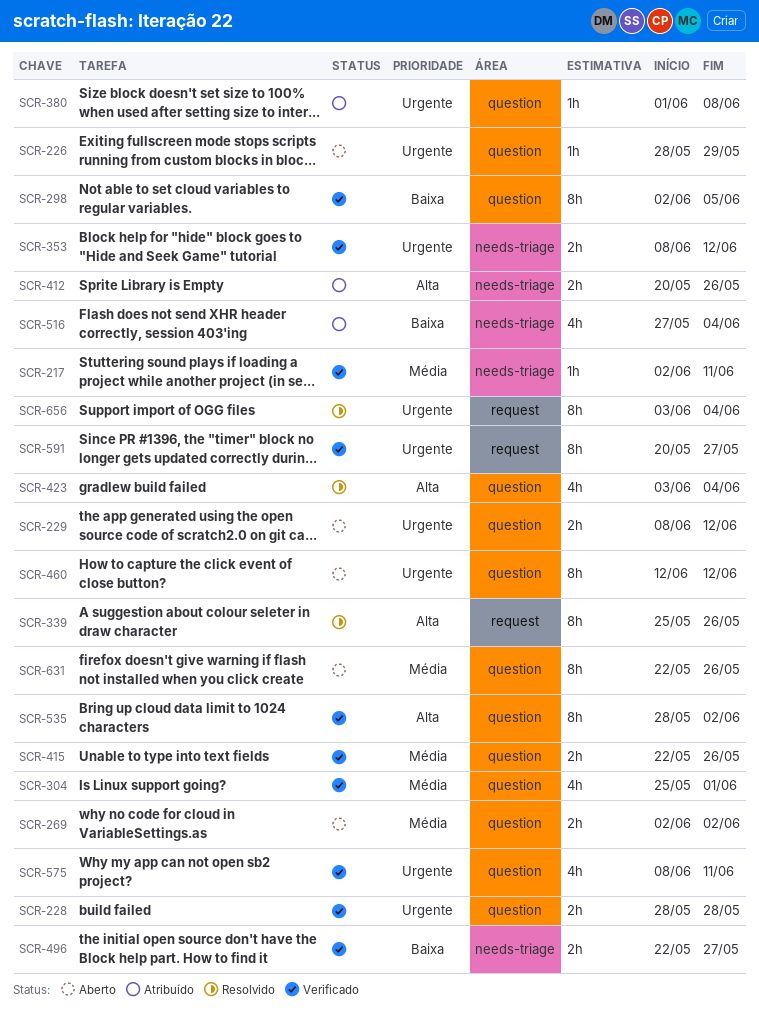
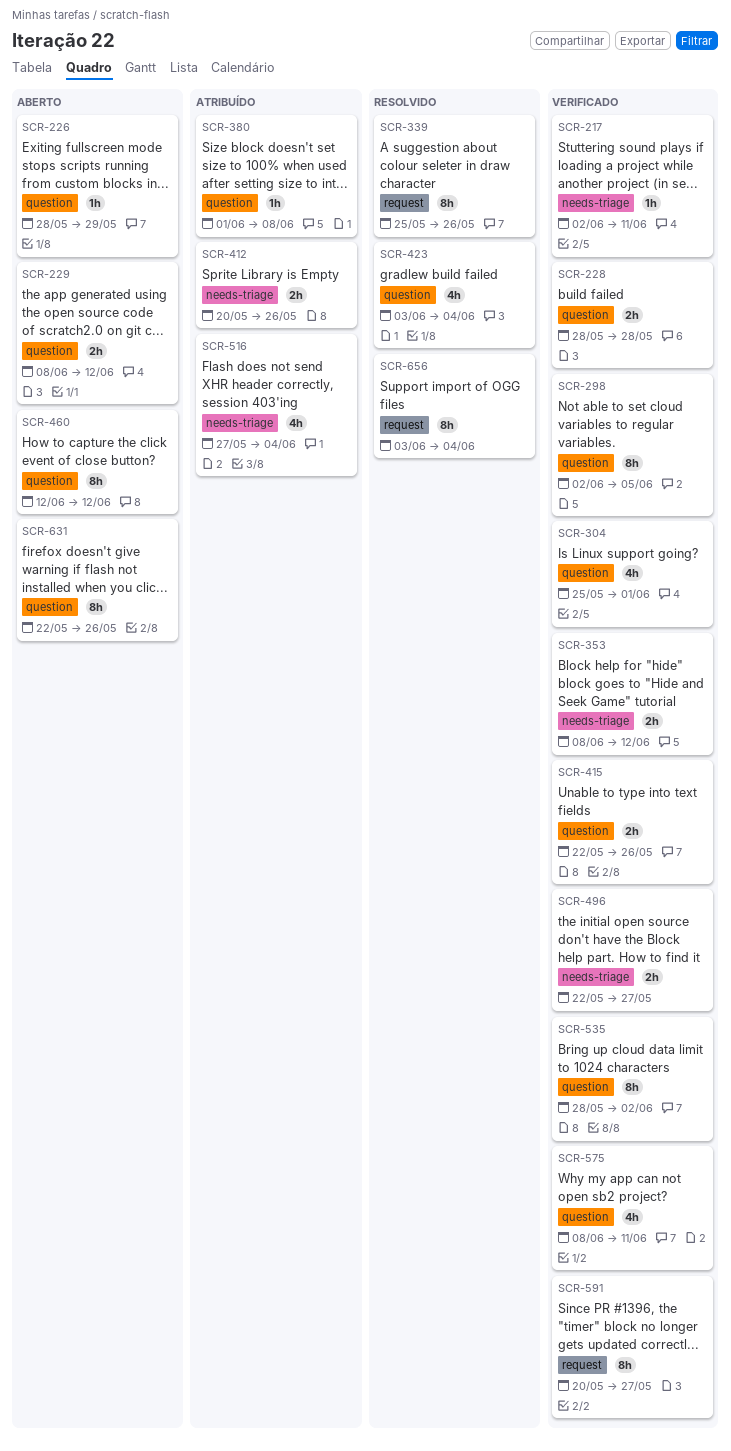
SCR-269: present -> none

